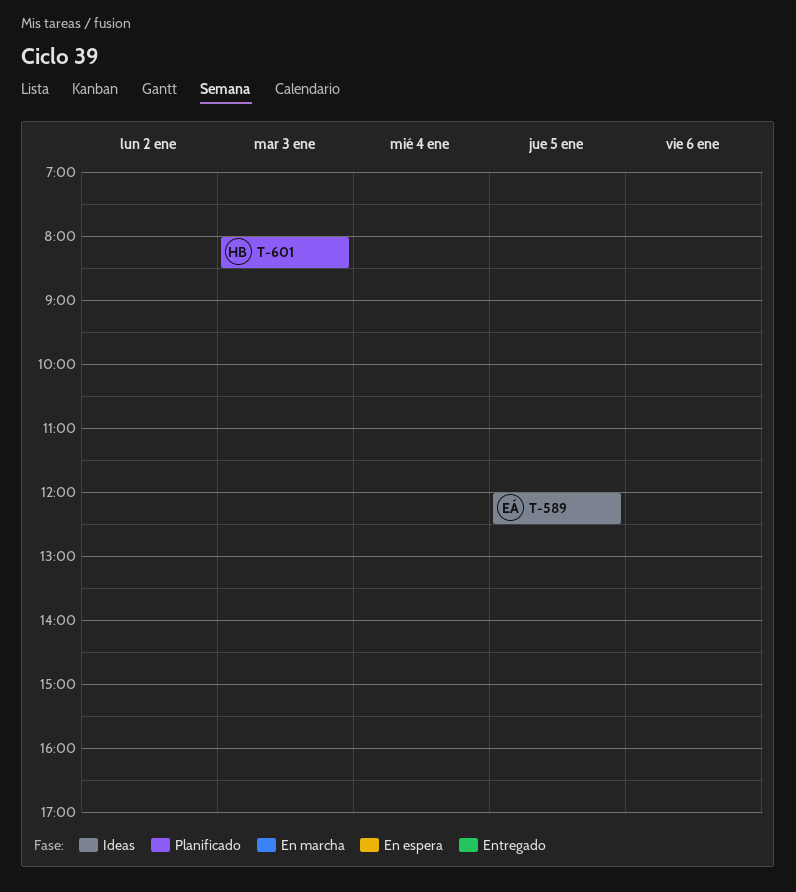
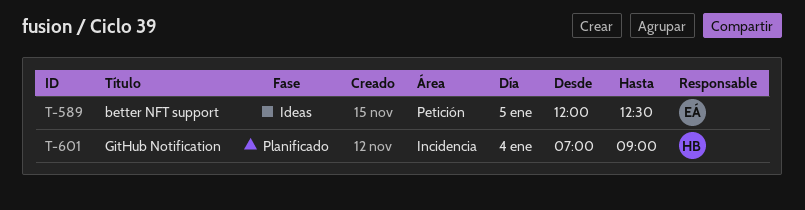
T-601, day: Jan 3 -> Jan 4
T-601, begins: 08:00 -> 07:00
T-601, ends: 08:30 -> 09:00

